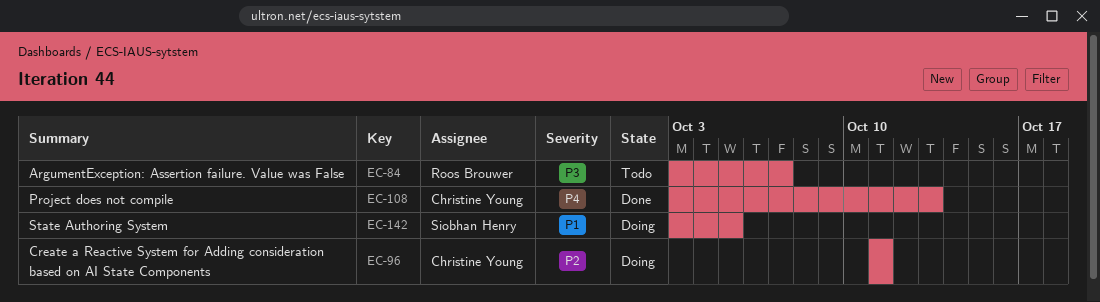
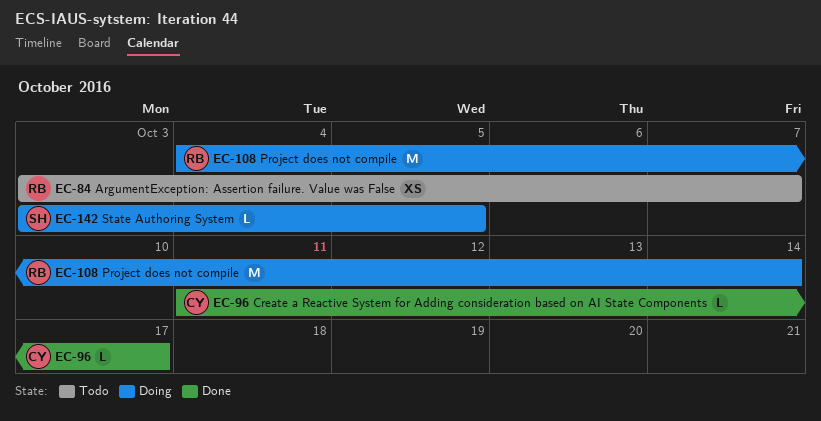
EC-96, status: Doing -> Done
EC-96, due: Oct 11 -> Oct 17
EC-108, status: Done -> Doing
EC-108, owner: Christine Young -> Roos Brouwer
EC-108, start: Oct 3 -> Oct 4
EC-108, due: Oct 13 -> Oct 14

